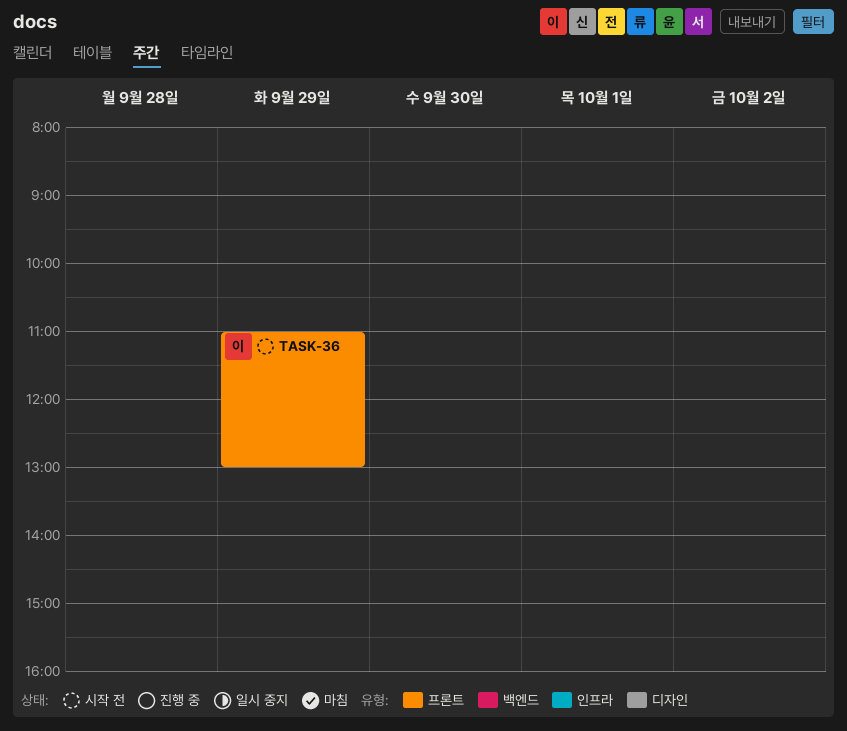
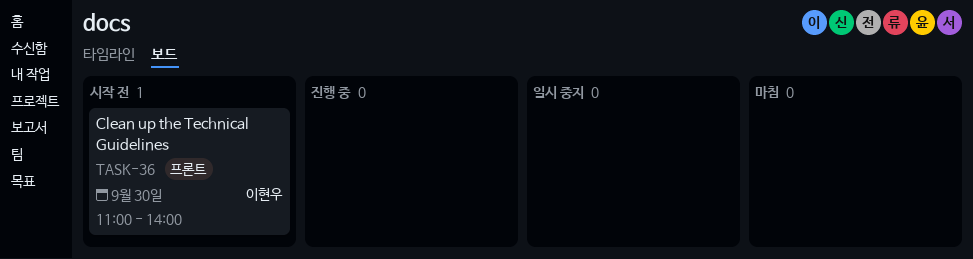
TASK-36, day: Sep 29 -> Sep 30
TASK-36, ends: 13:00 -> 14:00

